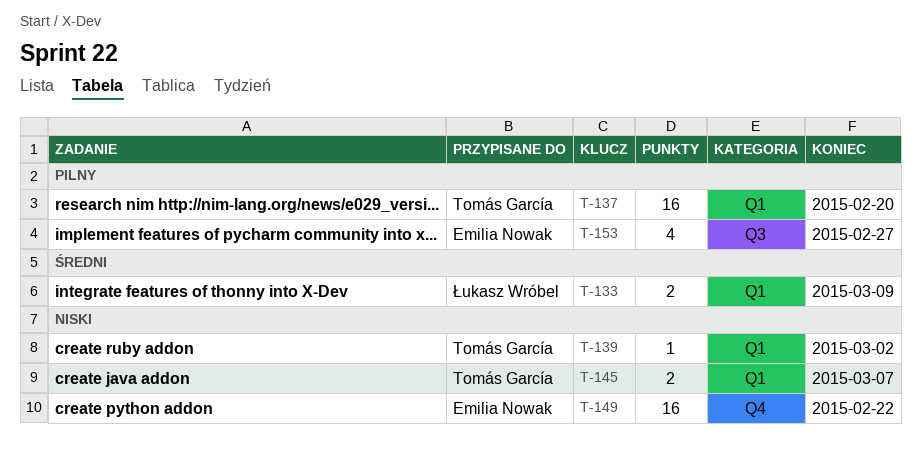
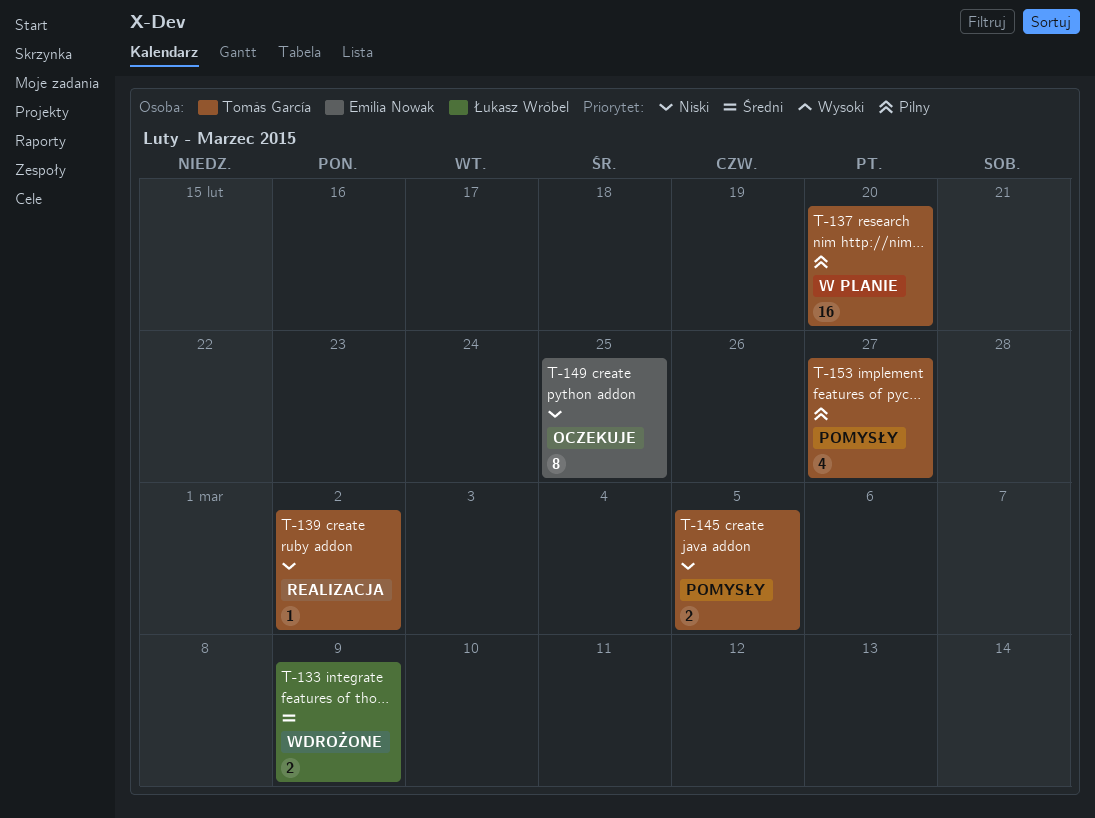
T-145, due: Mar 7 -> Mar 5
T-149, estimate: 16 -> 8
T-149, due: Feb 22 -> Feb 25
T-153, owner: Emilia Nowak -> Tomás García

